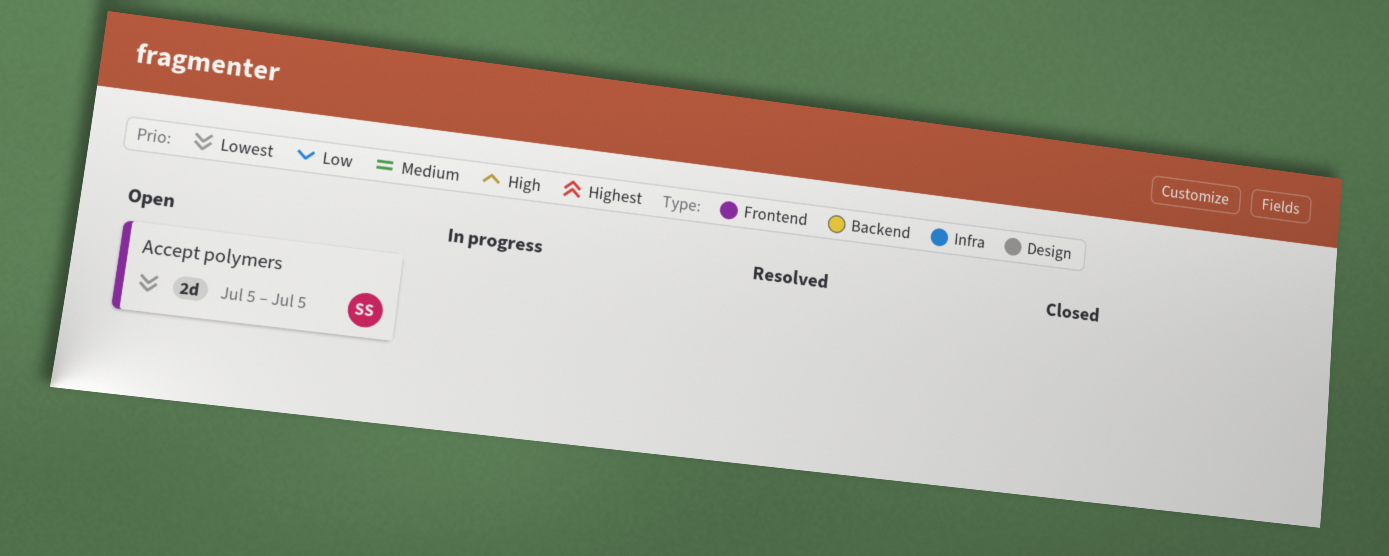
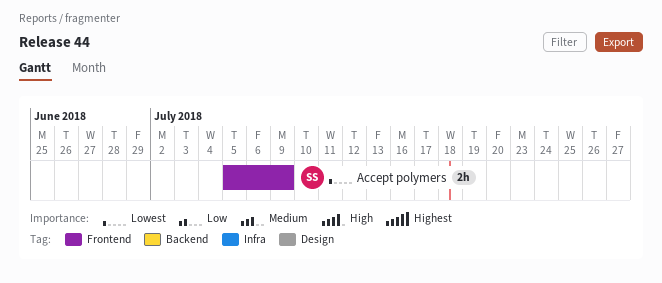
Accept polymers, estimate: 2d -> 2h
Accept polymers, due: Jul 5 -> Jul 9

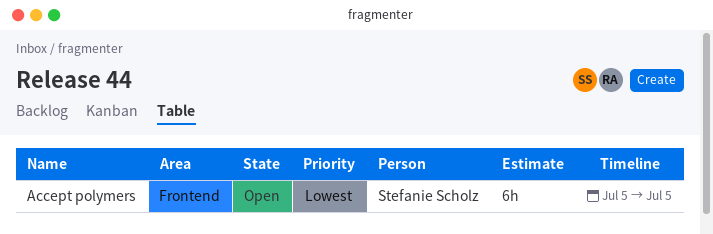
Accept polymers, estimate: 2h -> 6h
Accept polymers, due: Jul 9 -> Jul 5

